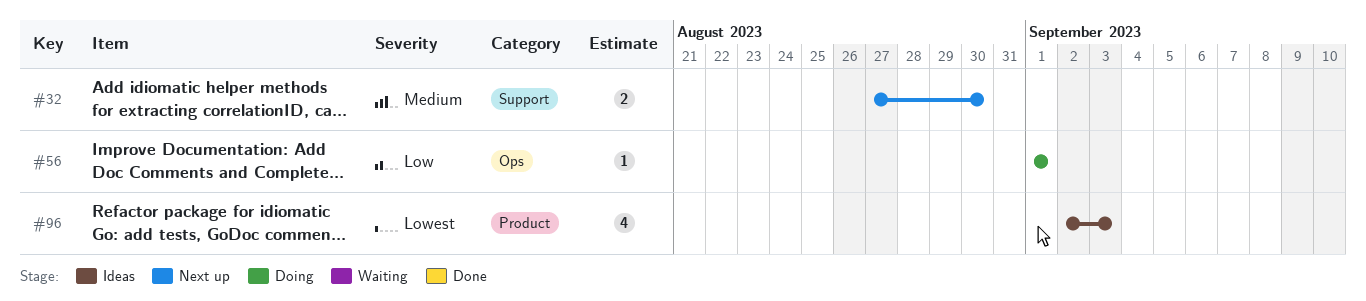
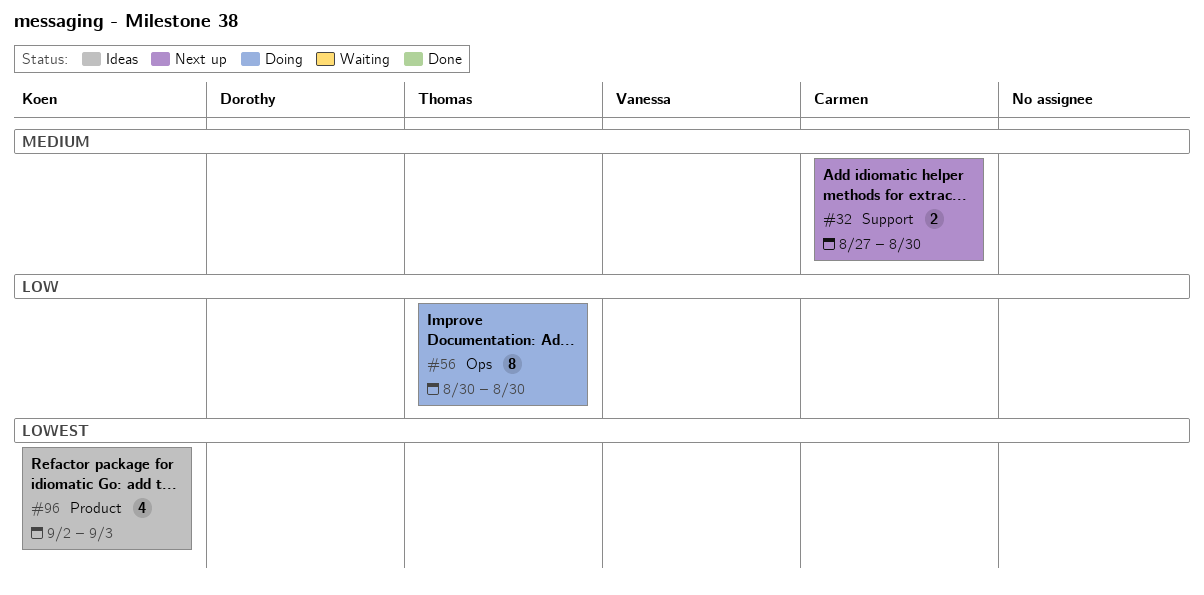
#56, estimate: 1 -> 8
#56, start: Sep 1 -> Aug 30
#56, due: Sep 1 -> Aug 30

